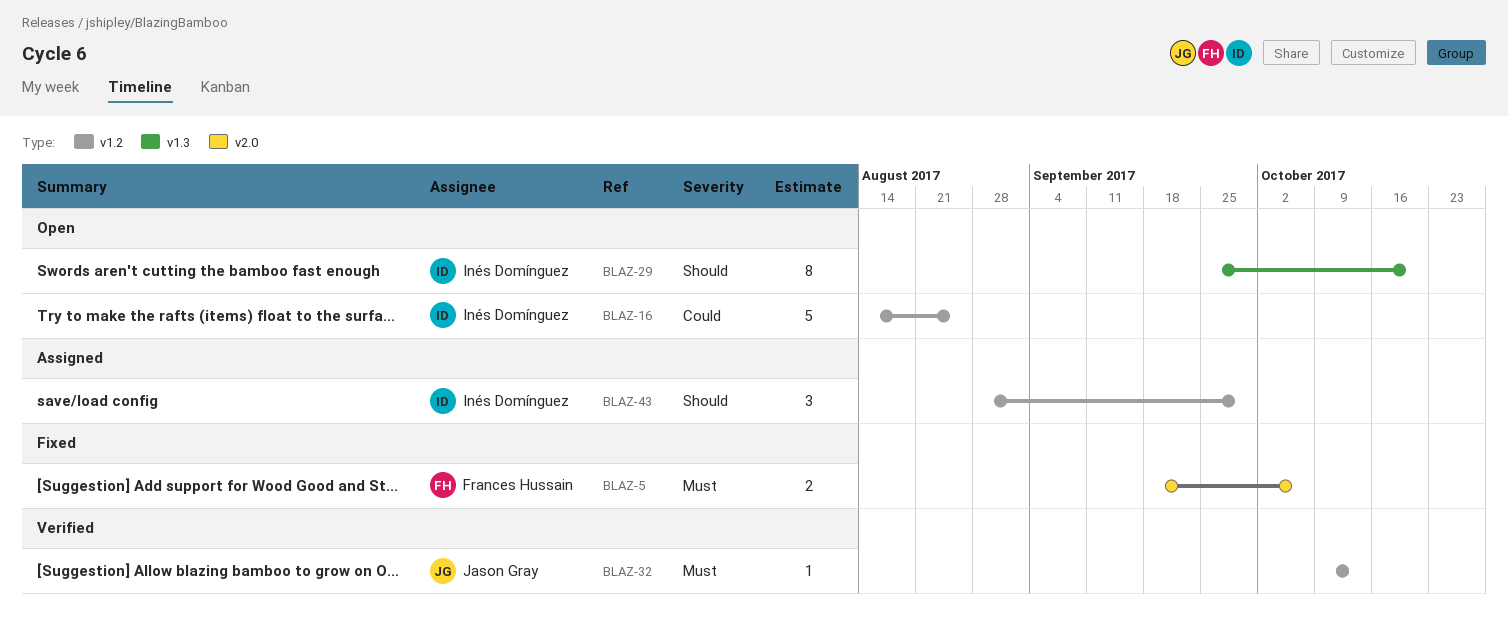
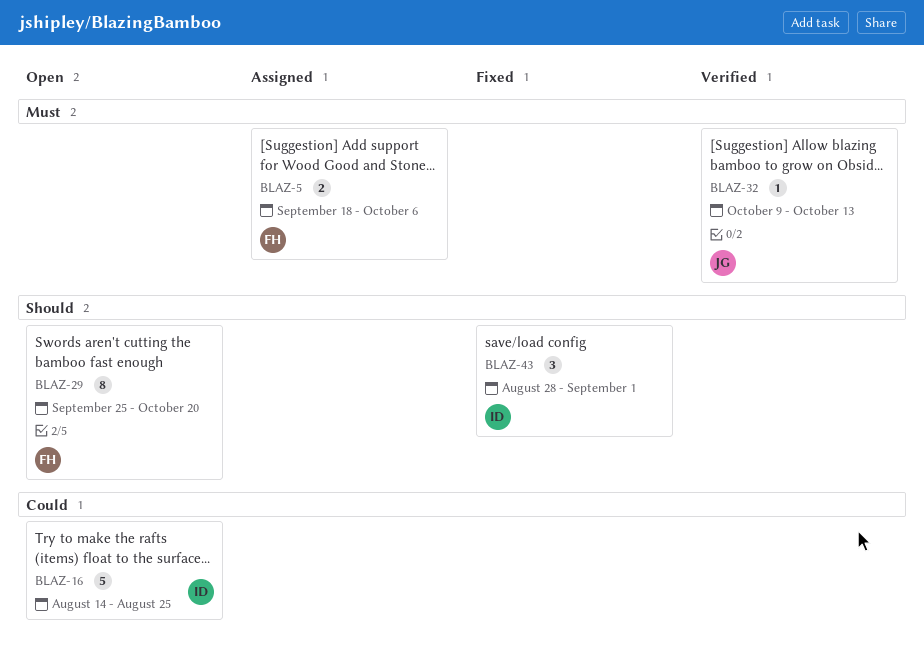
BLAZ-5, status: Fixed -> Assigned
BLAZ-29, owner: Inés Domínguez -> Frances Hussain
BLAZ-43, status: Assigned -> Fixed
BLAZ-43, due: Sep 29 -> Sep 1

